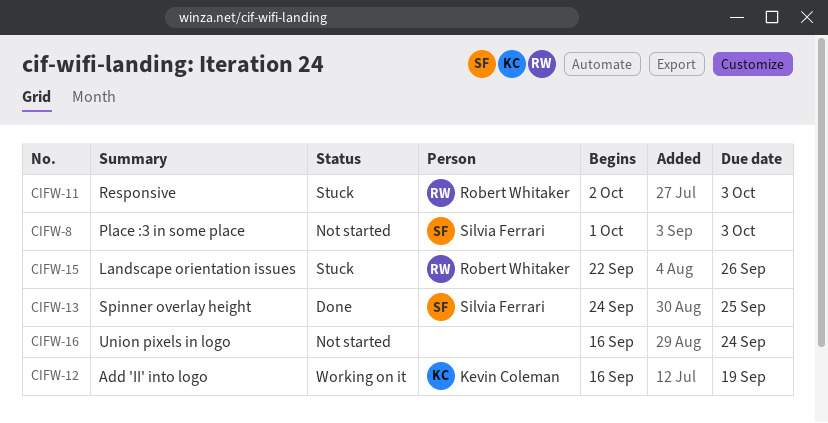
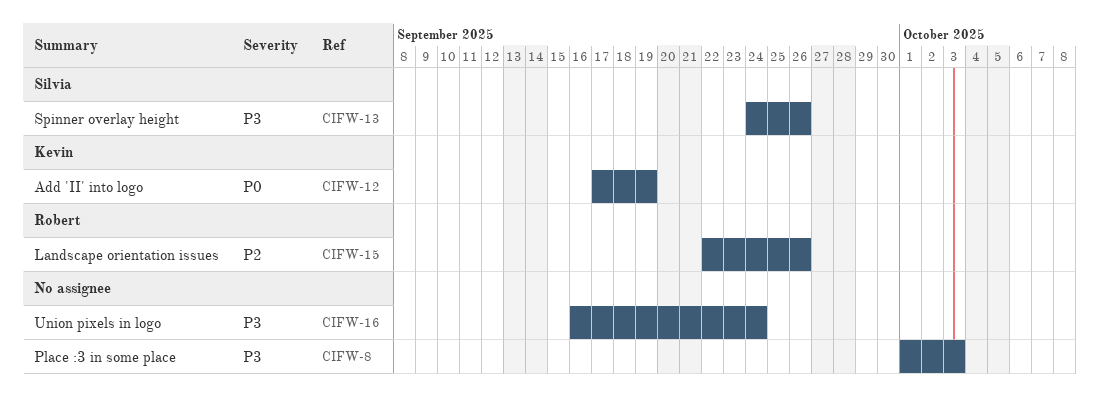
CIFW-8, owner: Silvia Ferrari -> none
CIFW-11: present -> none
CIFW-12, start: Sep 16 -> Sep 17
CIFW-13, due: Sep 25 -> Sep 26

